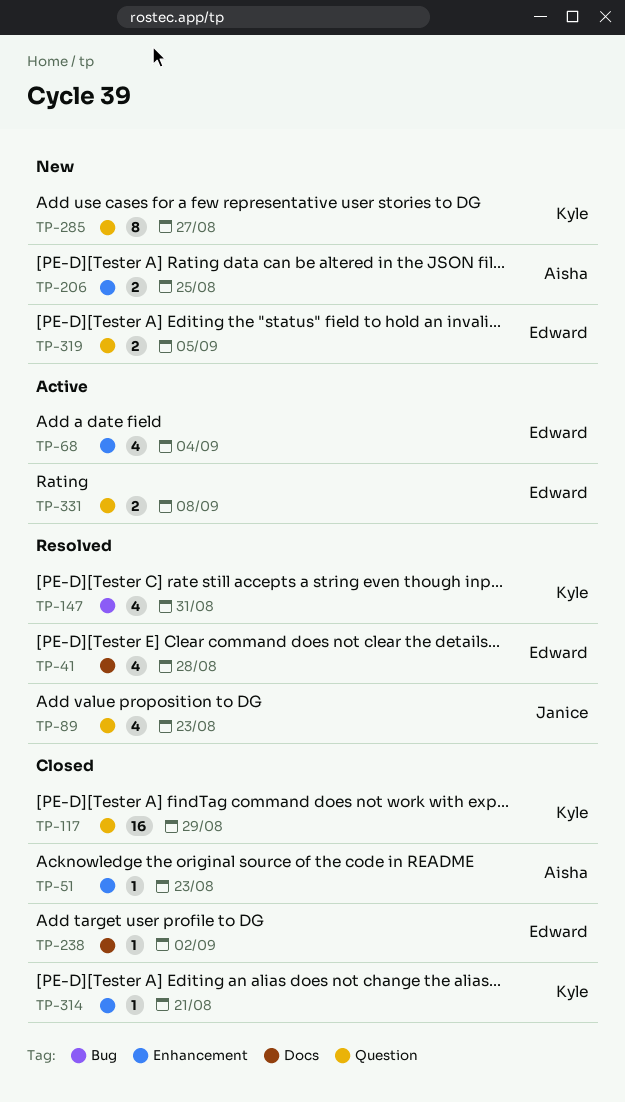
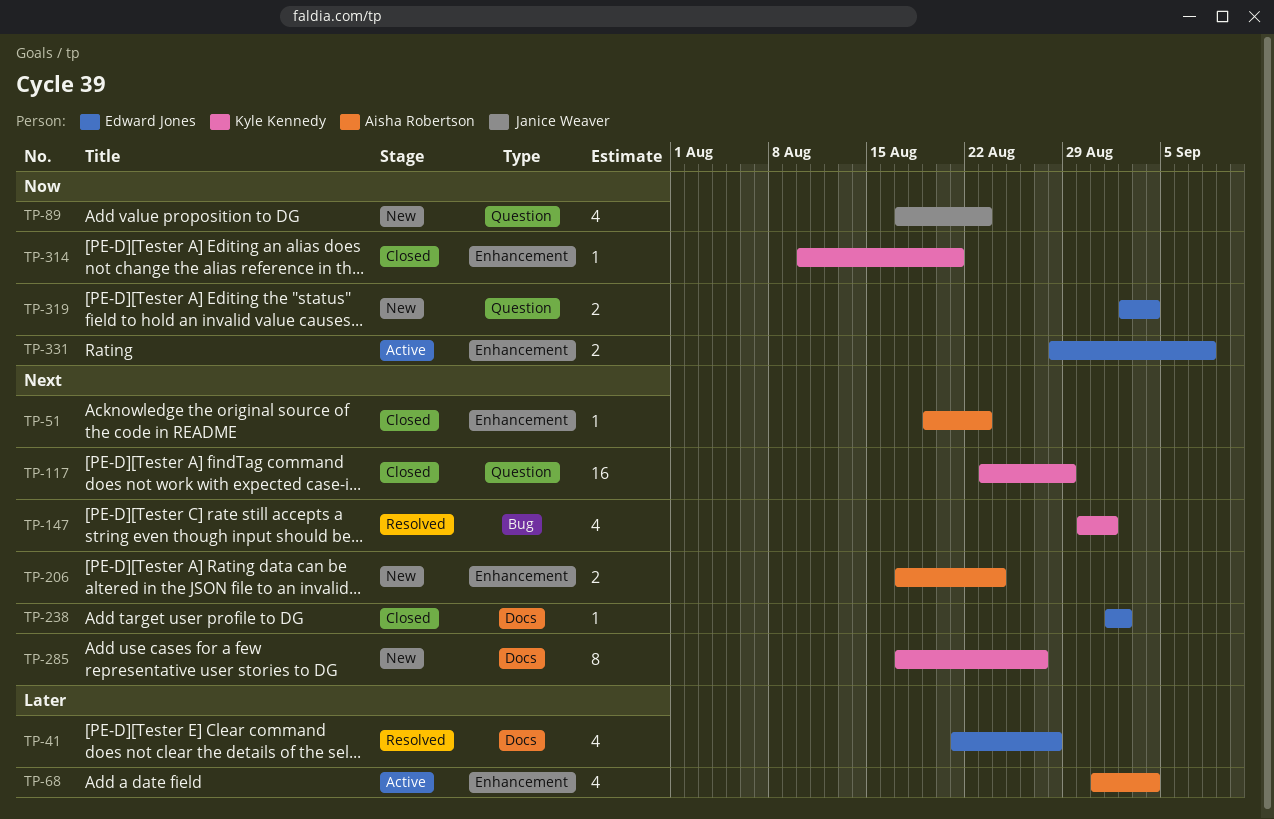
TP-68, owner: Edward Jones -> Aisha Robertson
TP-89, status: Resolved -> New
TP-147, due: Aug 31 -> Sep 1
TP-206, due: Aug 25 -> Aug 24
TP-285, label: Question -> Docs
TP-319, due: Sep 5 -> Sep 4
TP-331, label: Question -> Enhancement

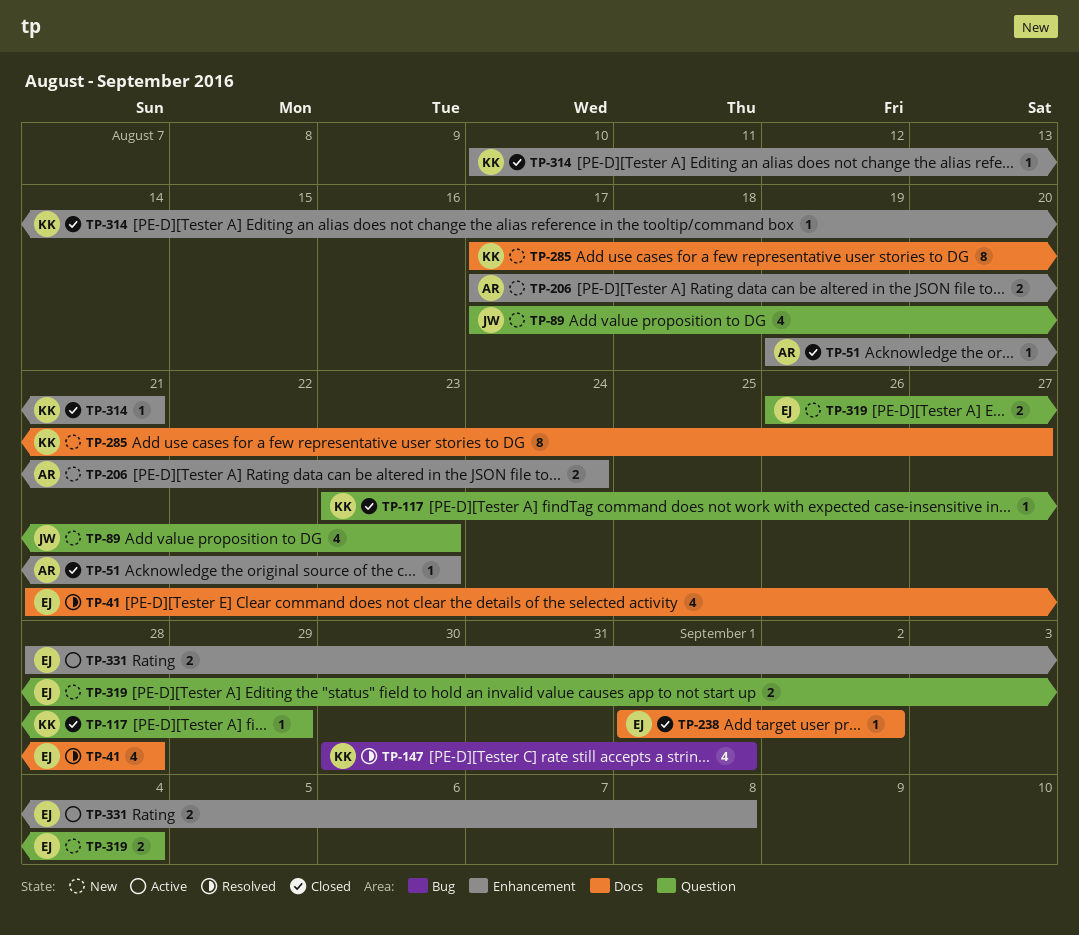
TP-68: present -> none
TP-117, estimate: 16 -> 1
TP-319, start: Sep 2 -> Aug 26

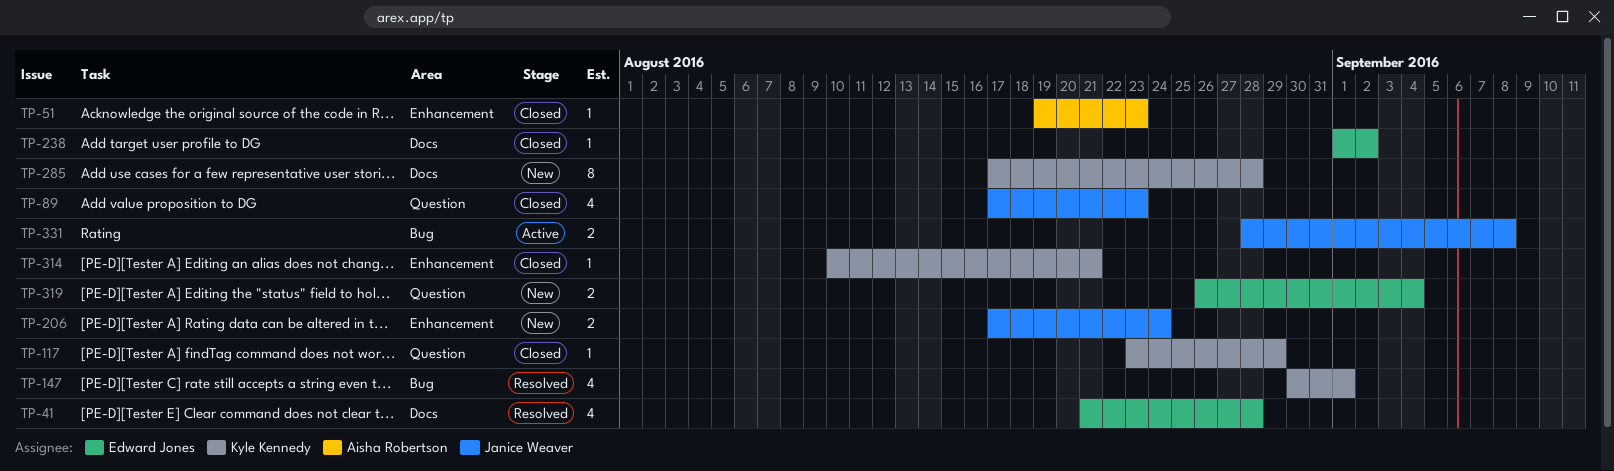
TP-89, status: New -> Closed
TP-206, owner: Aisha Robertson -> Janice Weaver
TP-285, due: Aug 27 -> Aug 28
TP-331, owner: Edward Jones -> Janice Weaver
TP-331, label: Enhancement -> Bug

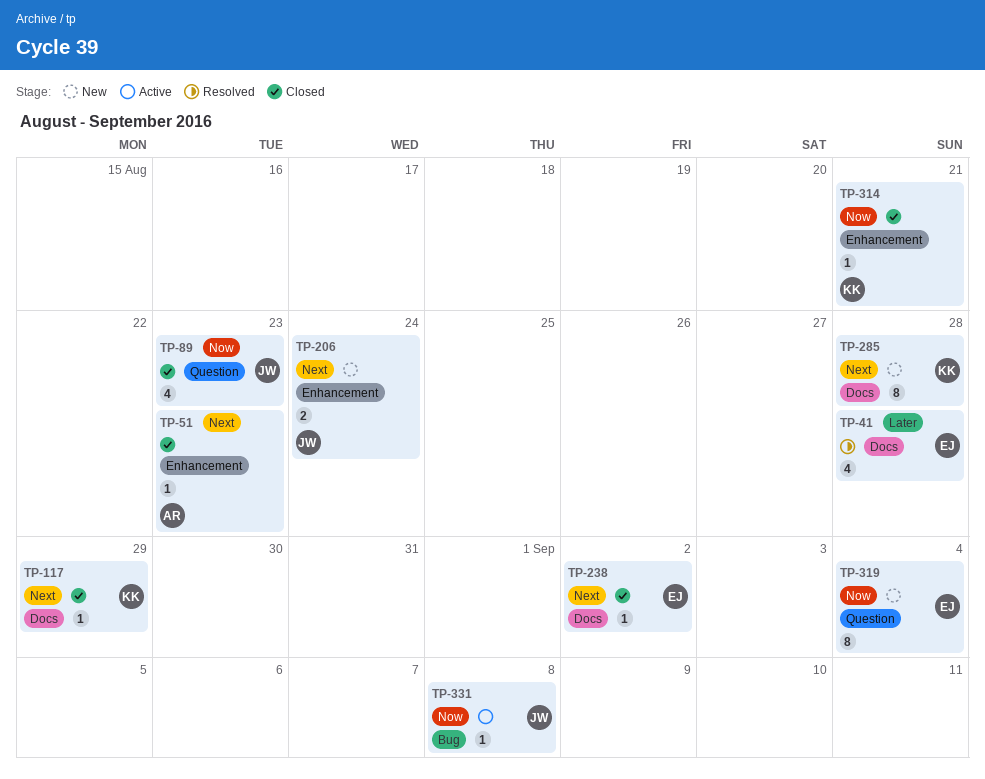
TP-117, label: Question -> Docs
TP-147: present -> none
TP-319, estimate: 2 -> 8
TP-331, estimate: 2 -> 1

